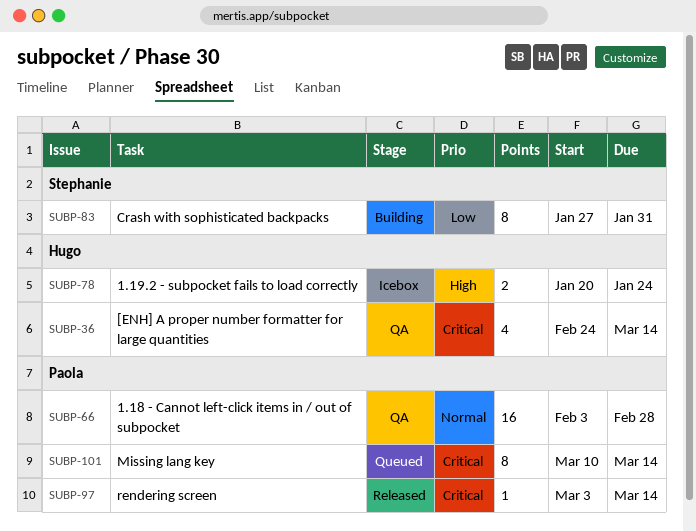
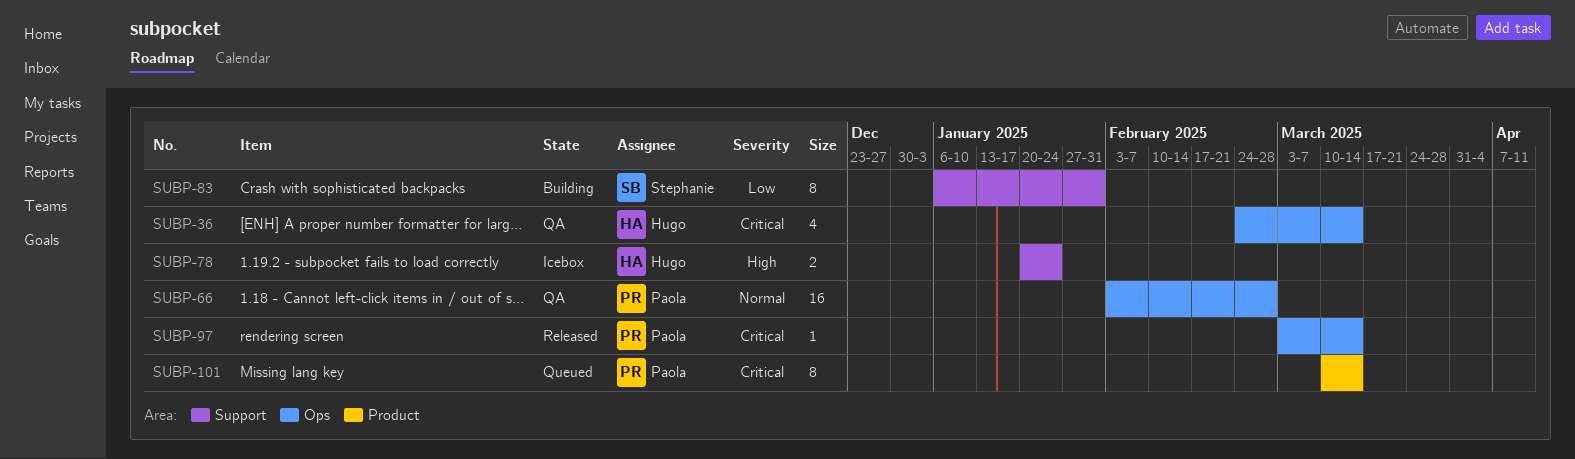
SUBP-83, start: Jan 27 -> Jan 6

